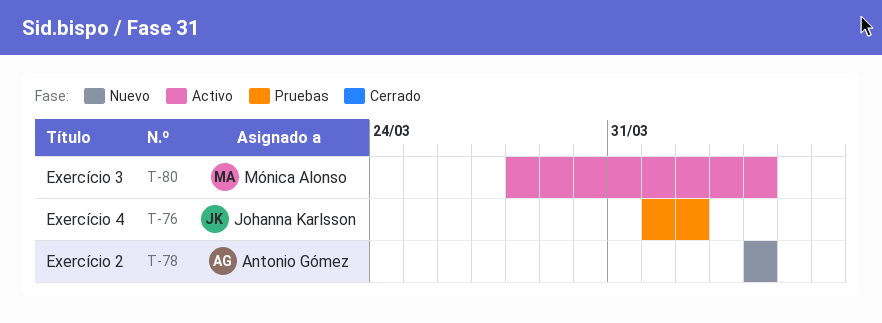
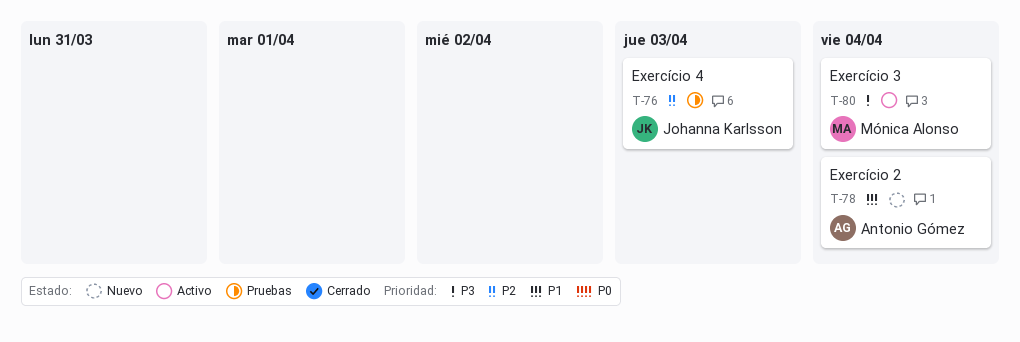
T-76, due: Apr 2 -> Apr 3

